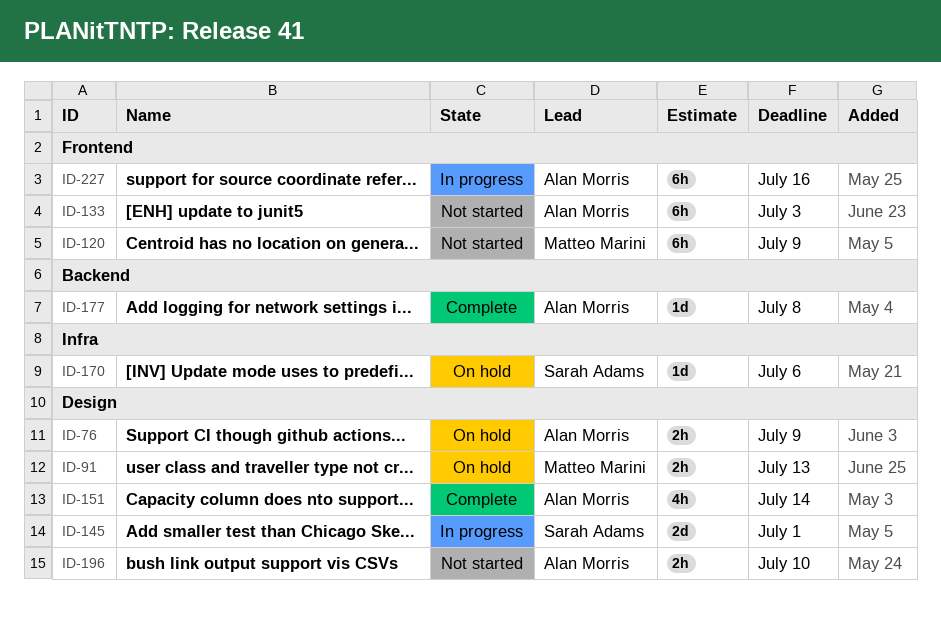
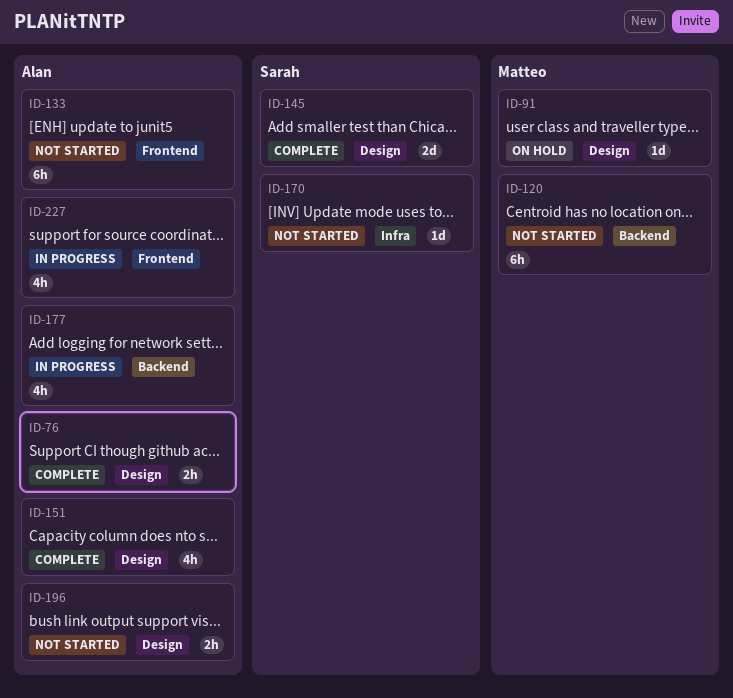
ID-76, status: On hold -> Complete
ID-91, estimate: 2h -> 1d
ID-120, label: Frontend -> Backend
ID-145, status: In progress -> Complete
ID-170, status: On hold -> Not started
ID-177, status: Complete -> In progress
ID-177, estimate: 1d -> 4h
ID-227, estimate: 6h -> 4h

